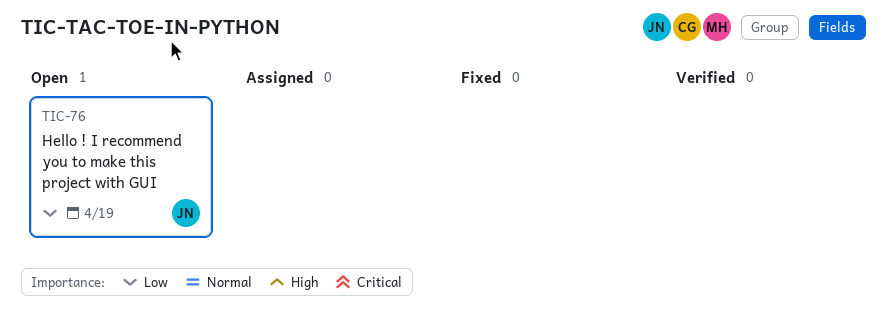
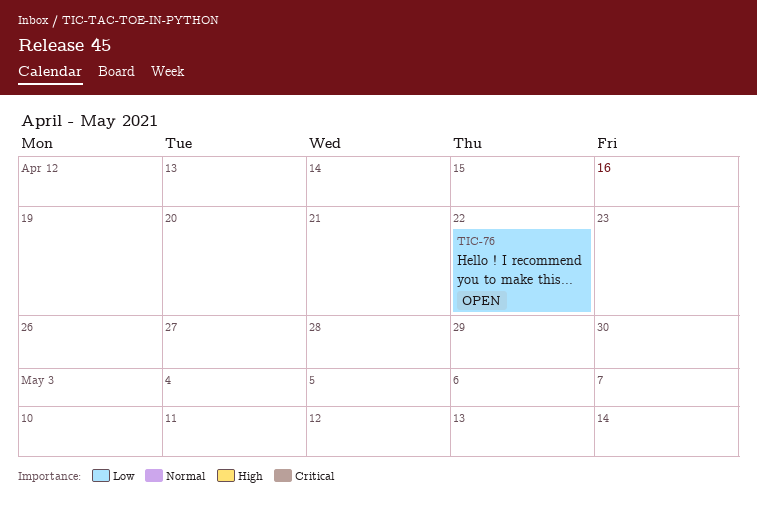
TIC-76, due: Apr 19 -> Apr 22

